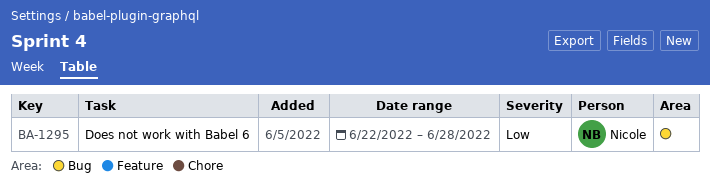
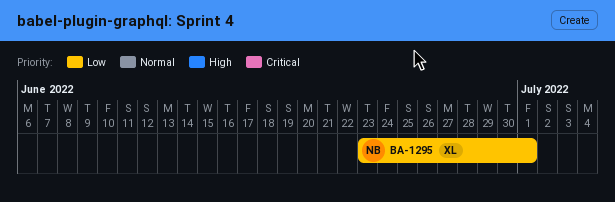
BA-1295, start: Jun 22 -> Jun 23
BA-1295, due: Jun 28 -> Jul 1

